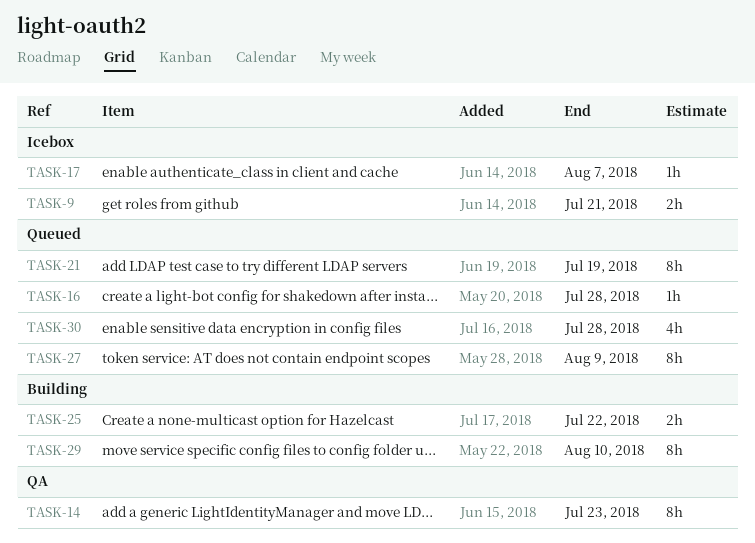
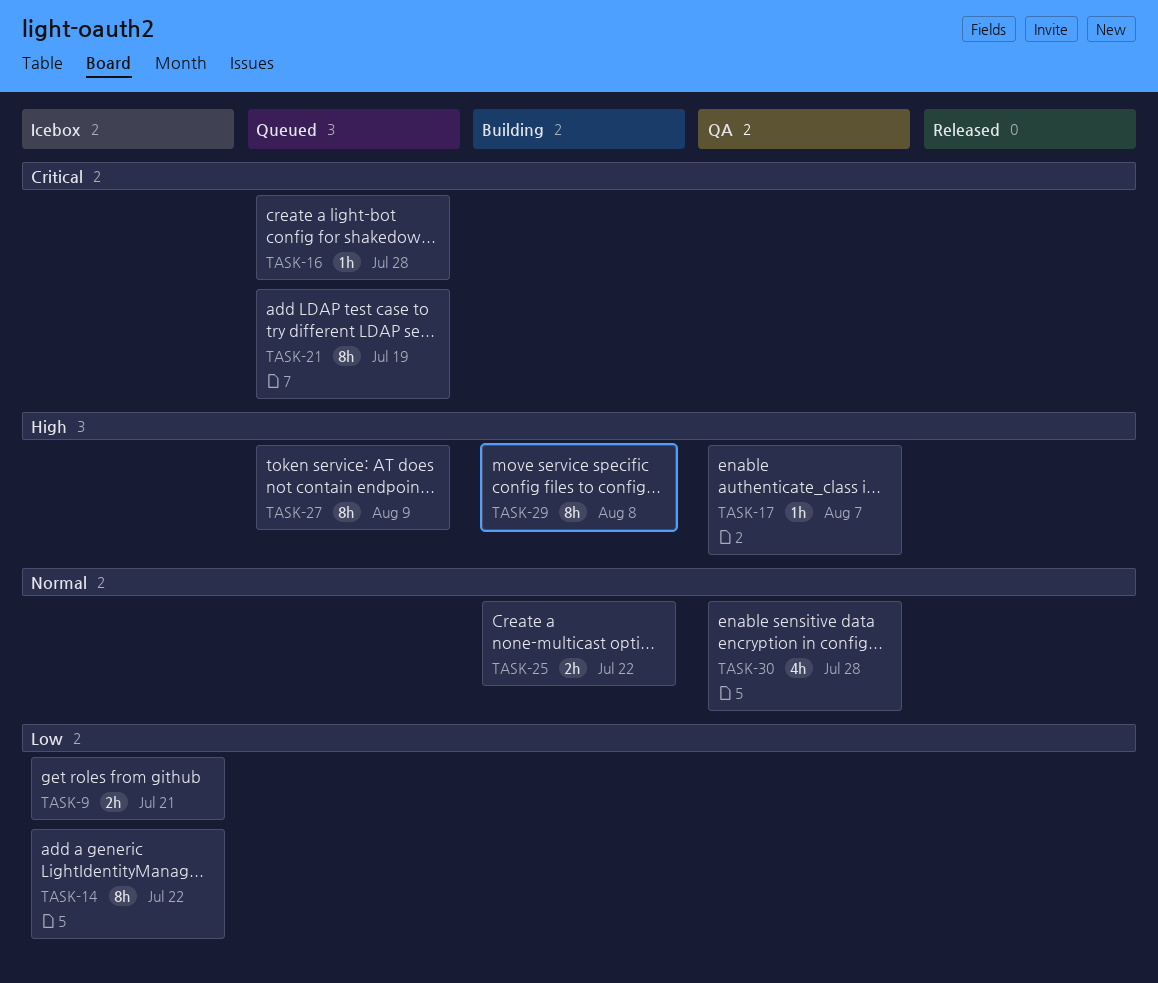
TASK-14, status: QA -> Icebox
TASK-14, due: Jul 23 -> Jul 22
TASK-17, status: Icebox -> QA
TASK-29, due: Aug 10 -> Aug 8
TASK-30, status: Queued -> QA

